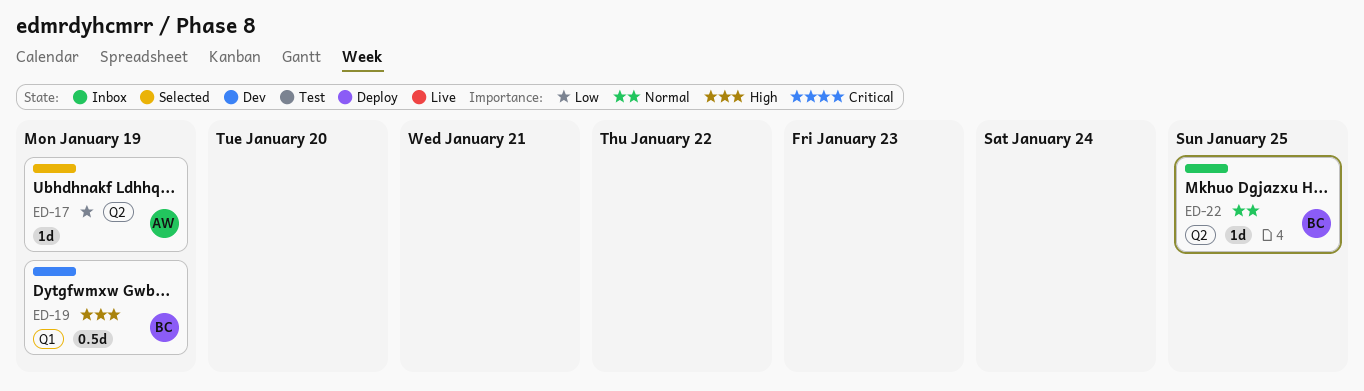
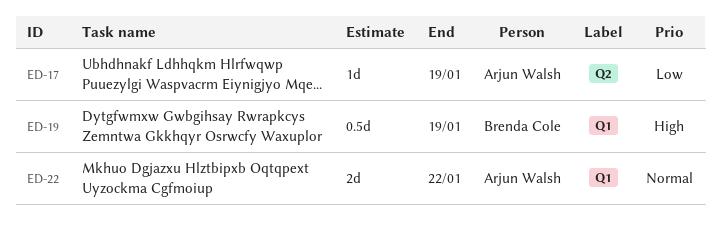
ED-22, owner: Brenda Cole -> Arjun Walsh
ED-22, label: Q2 -> Q1
ED-22, estimate: 1d -> 2d
ED-22, due: Jan 25 -> Jan 22

